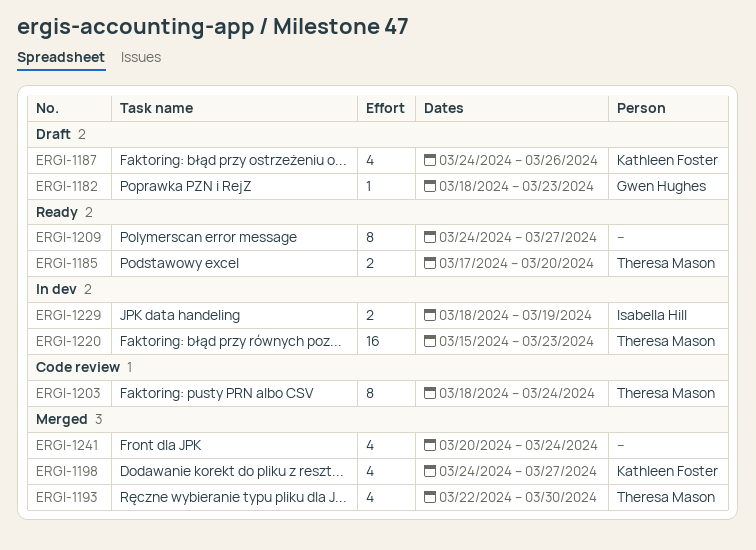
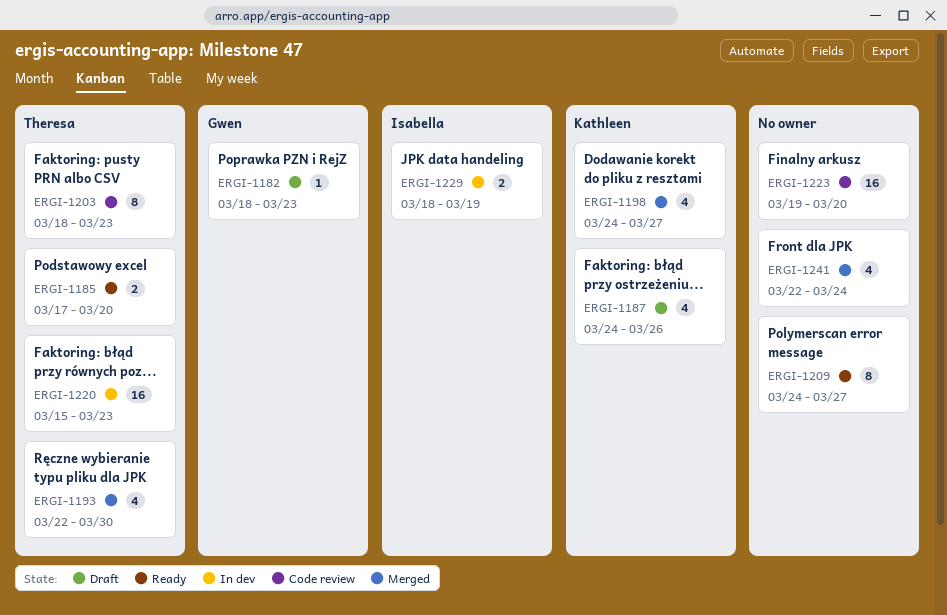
ERGI-1203, due: Mar 24 -> Mar 23
ERGI-1223: none -> present
ERGI-1241, start: Mar 20 -> Mar 22

